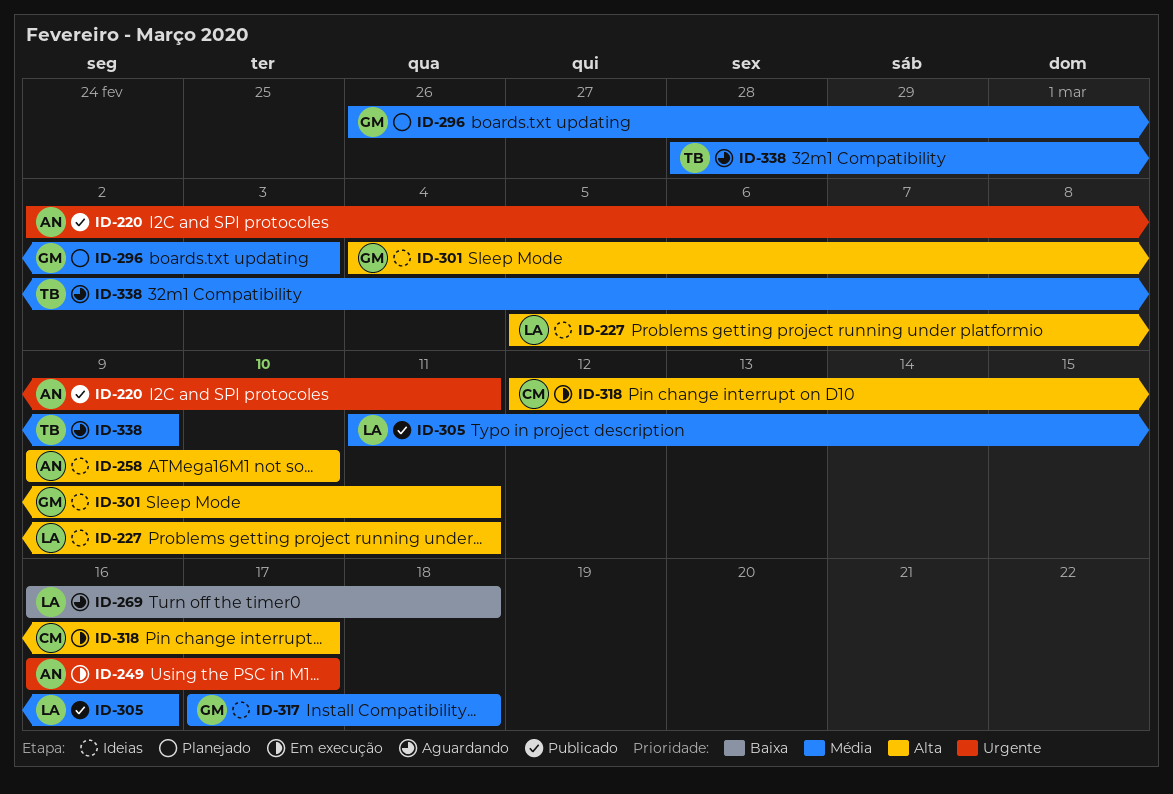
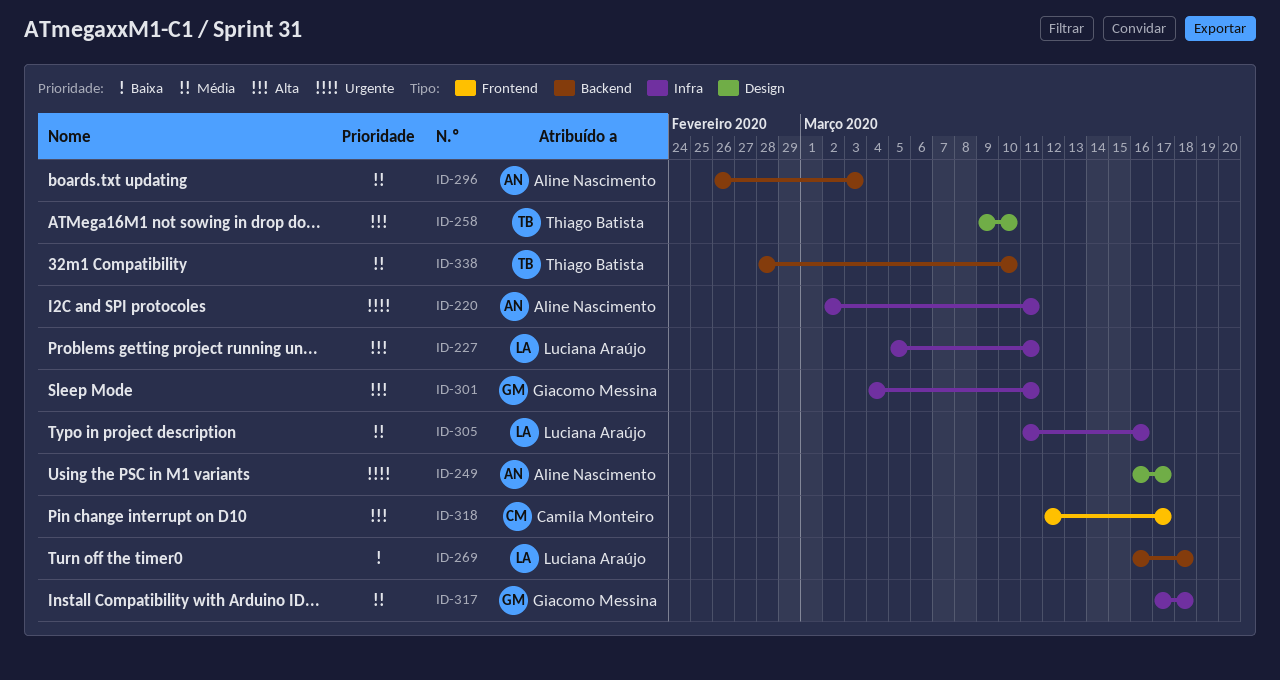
ID-258, owner: Aline Nascimento -> Thiago Batista
ID-296, owner: Giacomo Messina -> Aline Nascimento
ID-338, due: Mar 9 -> Mar 10

